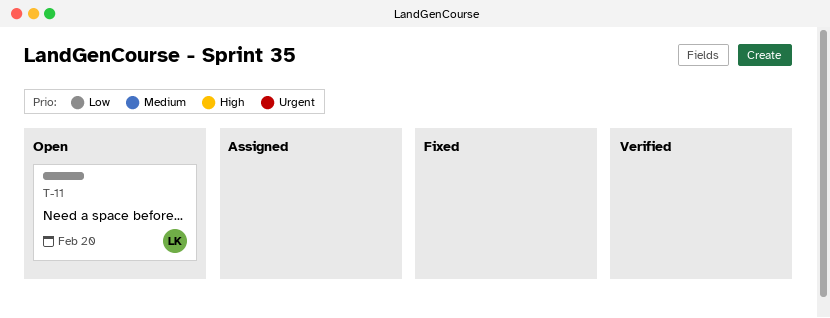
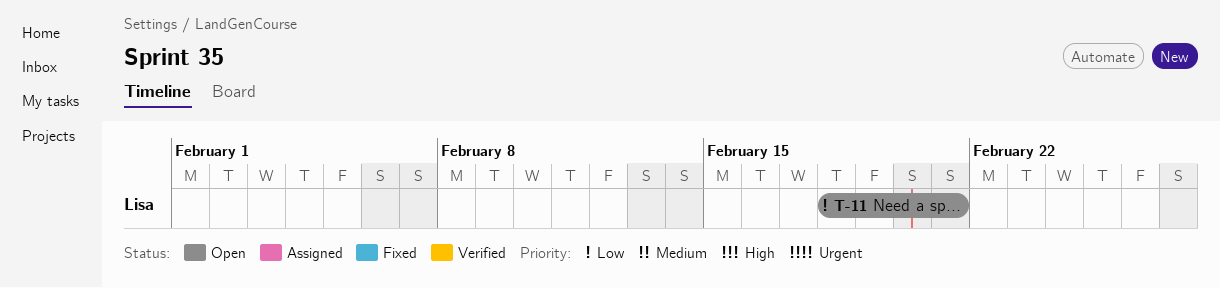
T-11, due: Feb 20 -> Feb 21

